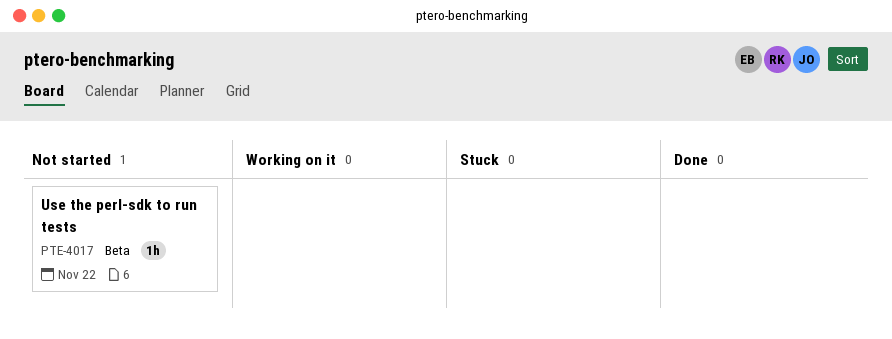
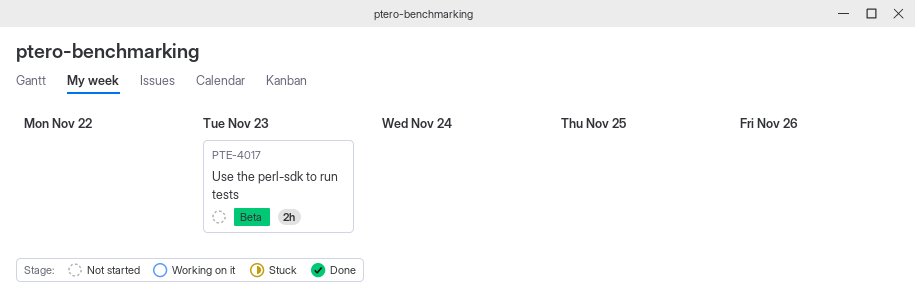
PTE-4017, estimate: 1h -> 2h
PTE-4017, due: Nov 22 -> Nov 23

